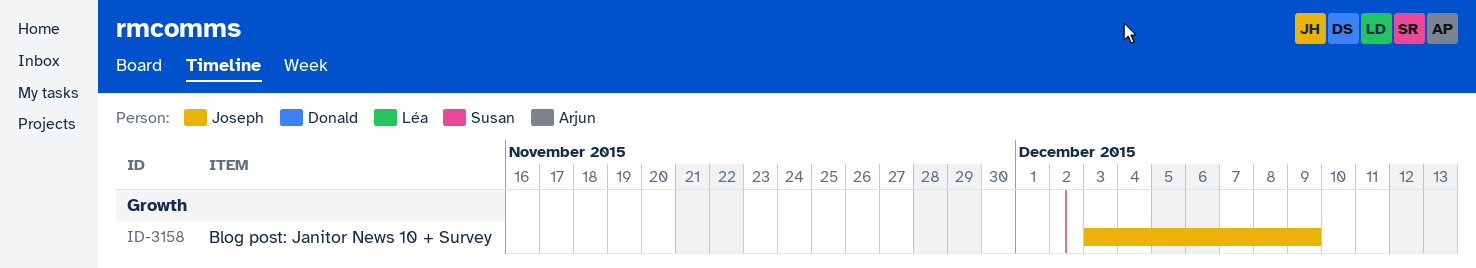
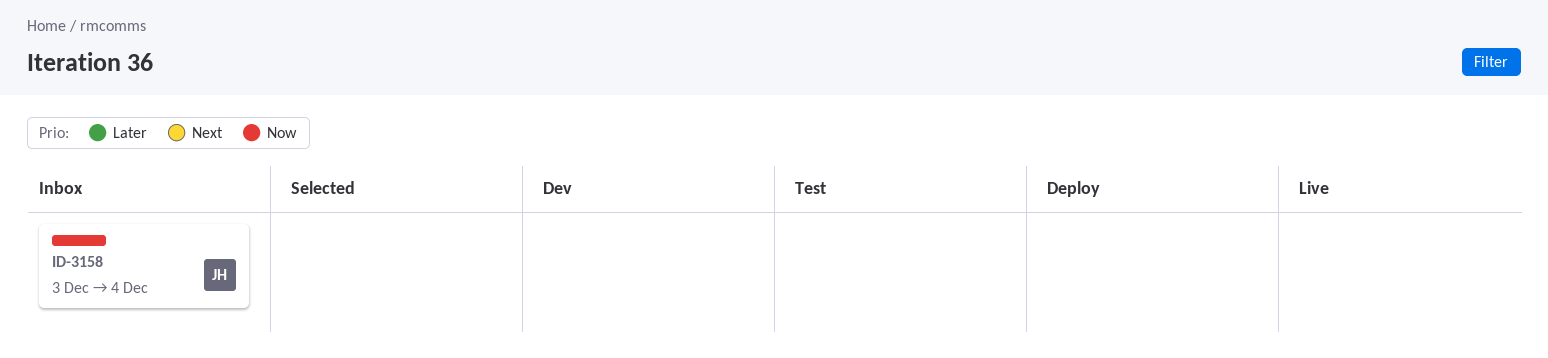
ID-3158, due: Dec 9 -> Dec 4

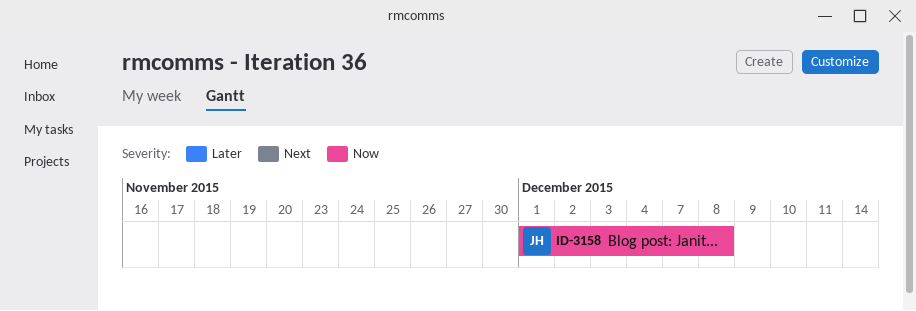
ID-3158, start: Dec 3 -> Dec 1
ID-3158, due: Dec 4 -> Dec 8

